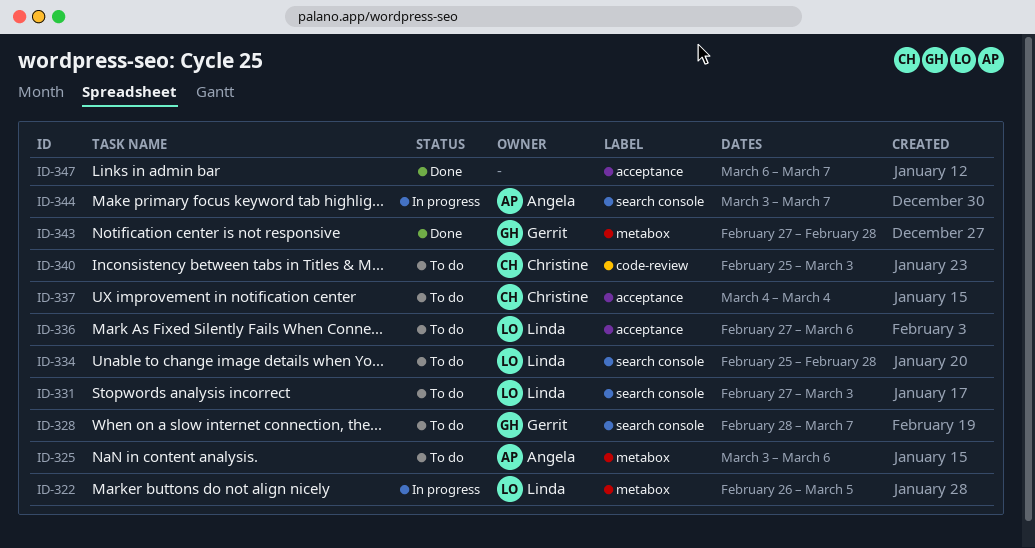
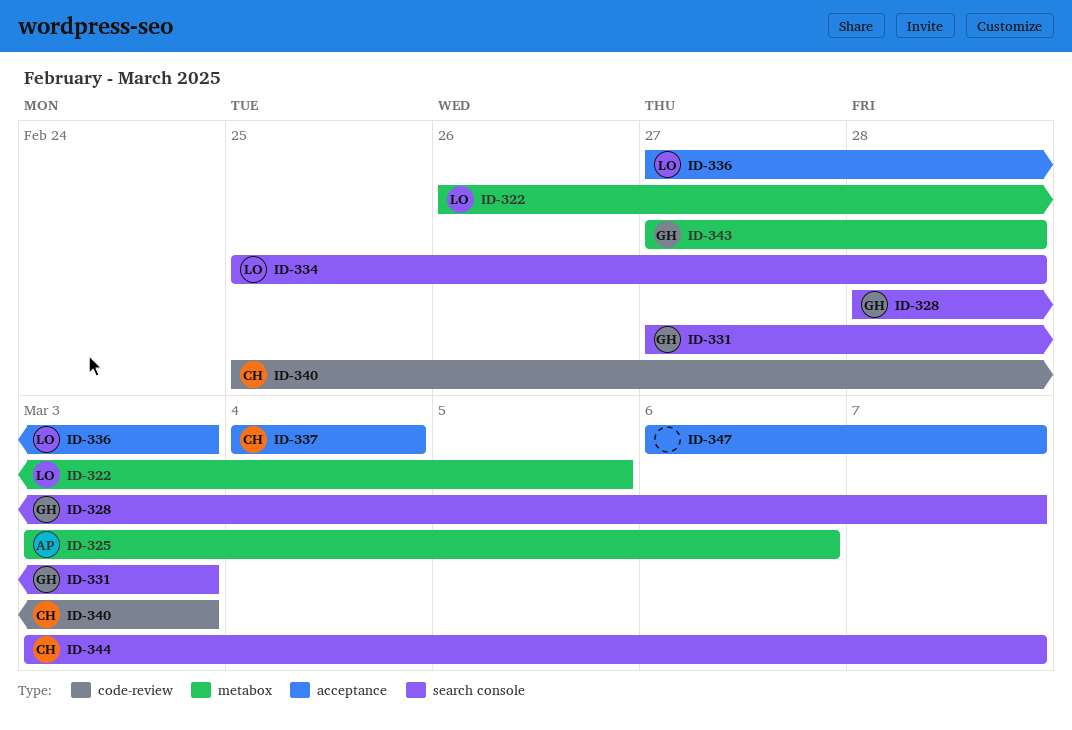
ID-331, owner: Linda -> Gerrit
ID-336, due: Mar 6 -> Mar 3
ID-344, owner: Angela -> Christine

